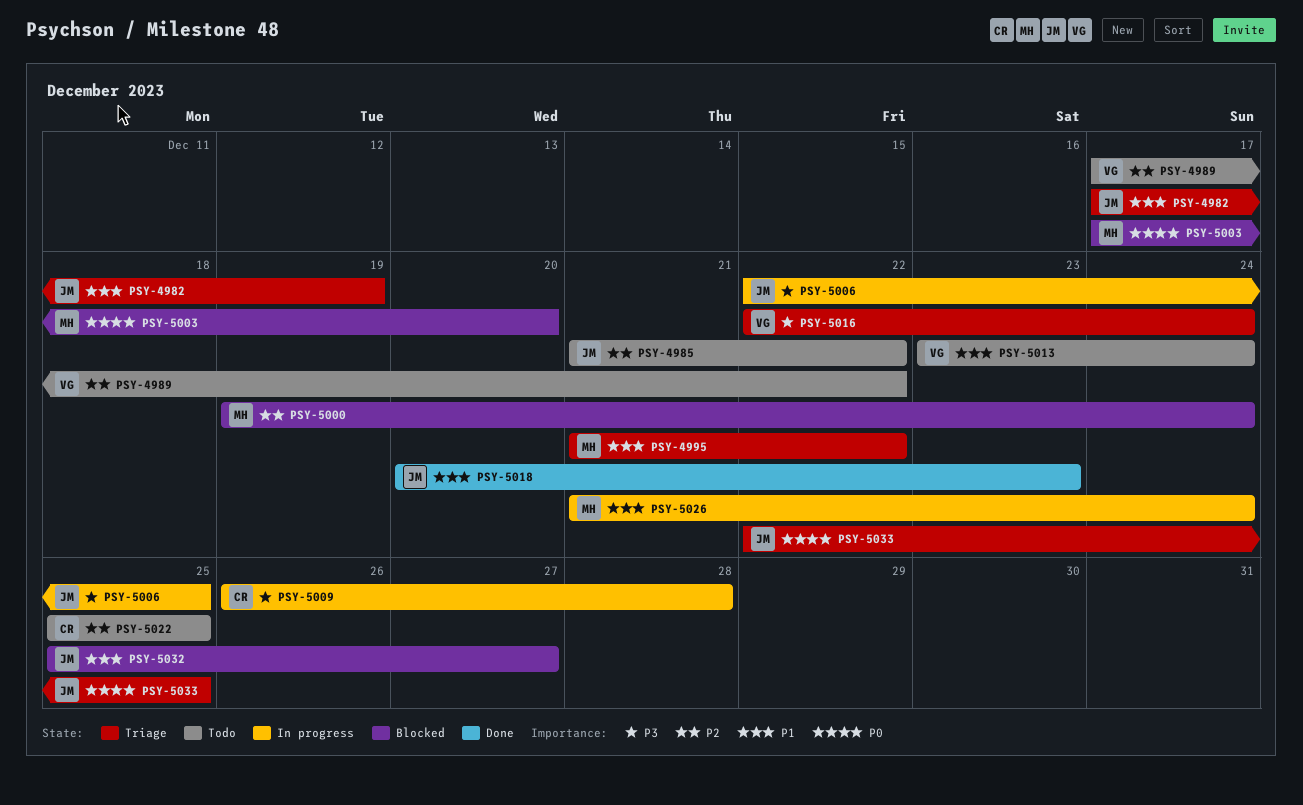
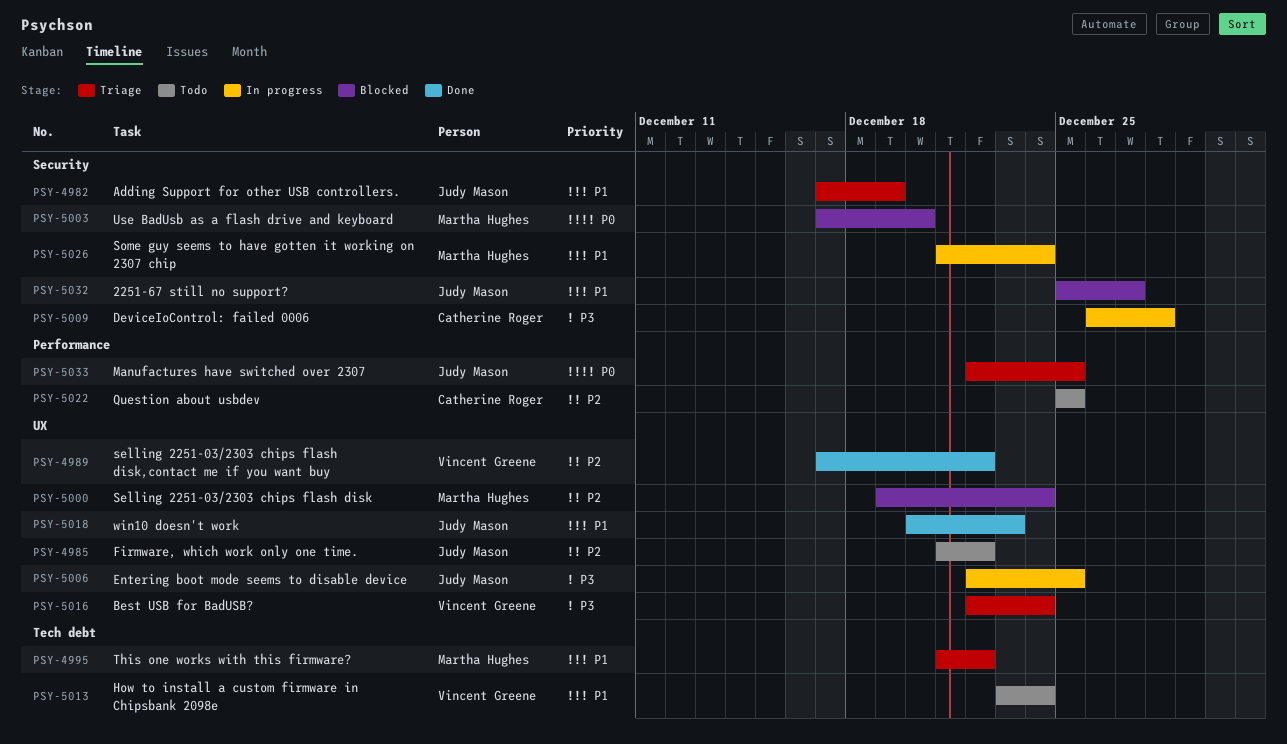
PSY-4989, status: Todo -> Done

